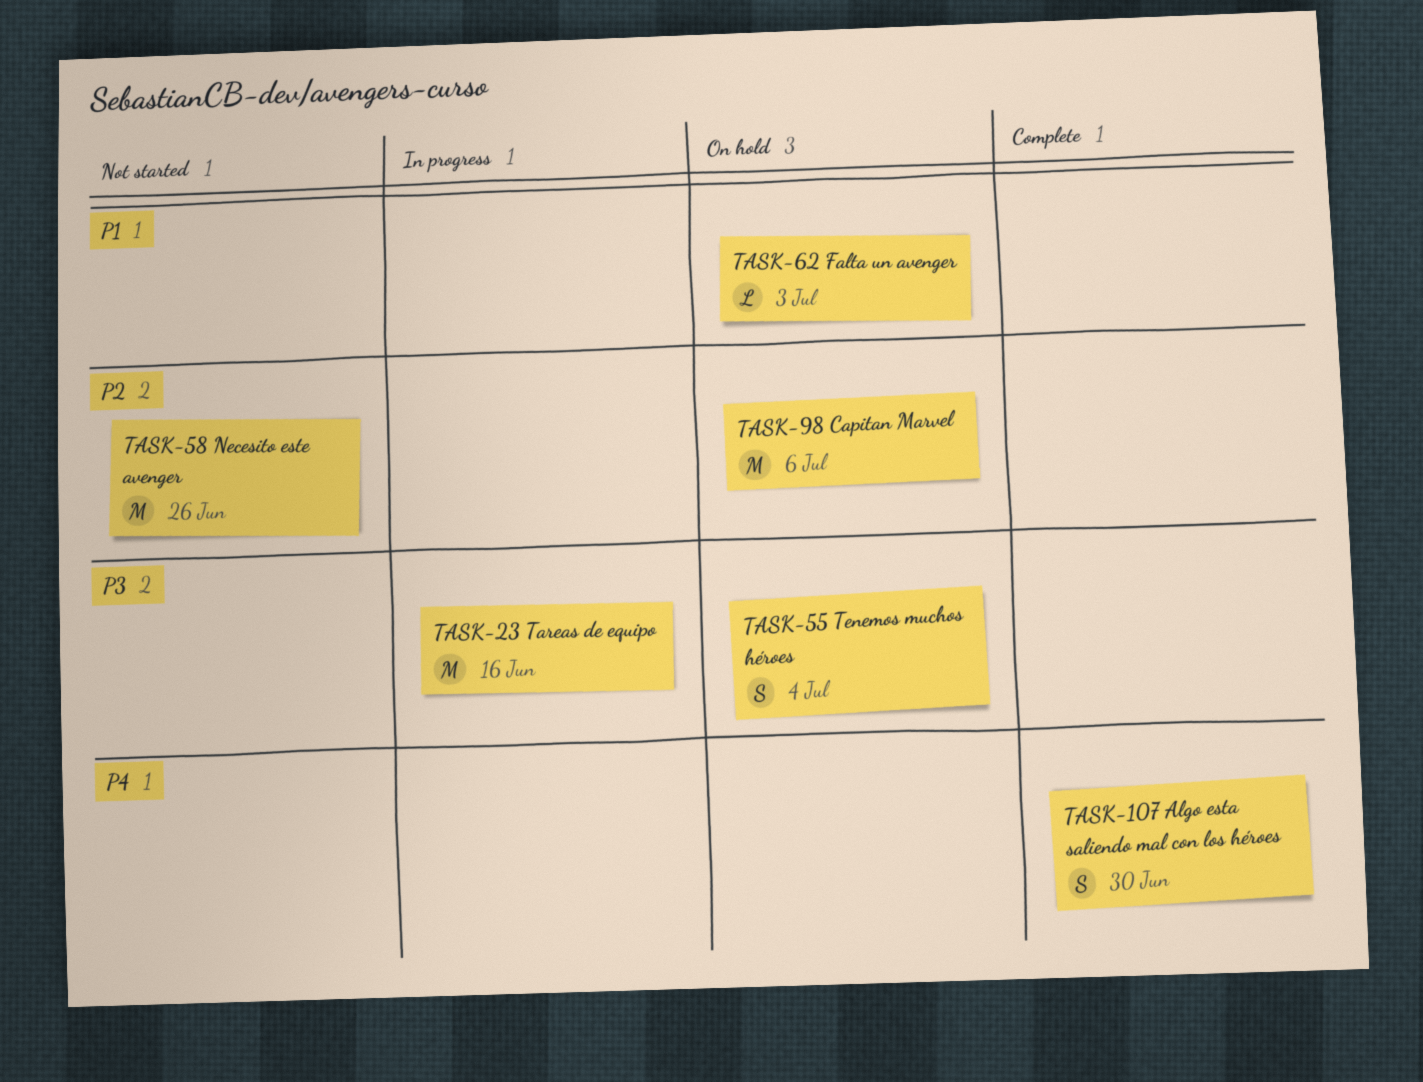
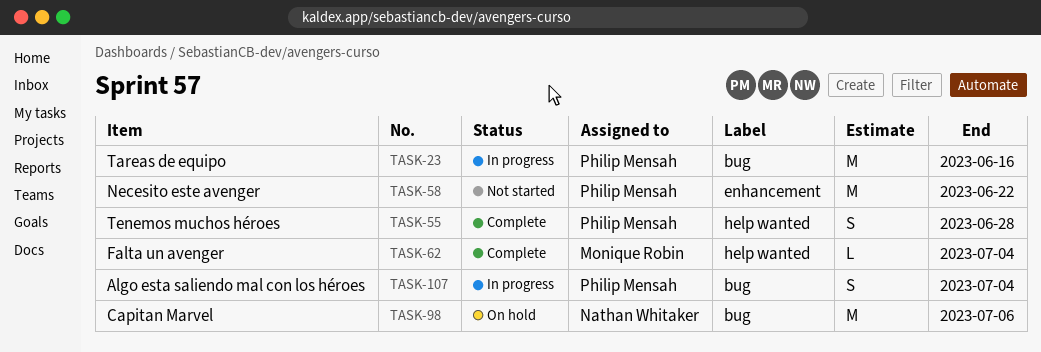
TASK-55, status: On hold -> Complete
TASK-55, due: Jul 4 -> Jun 28
TASK-58, due: Jun 26 -> Jun 22
TASK-62, status: On hold -> Complete
TASK-62, due: Jul 3 -> Jul 4
TASK-107, status: Complete -> In progress
TASK-107, due: Jun 30 -> Jul 4

